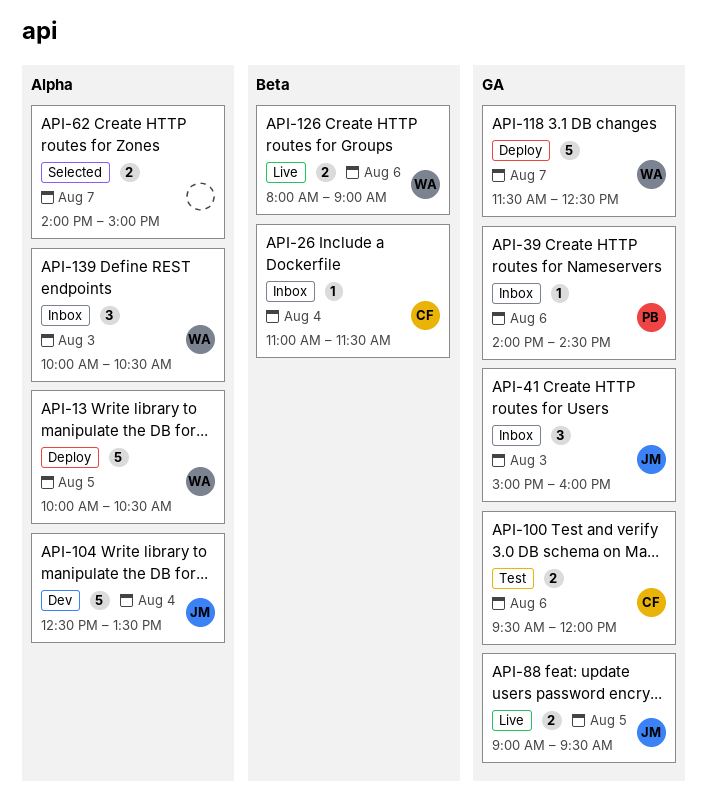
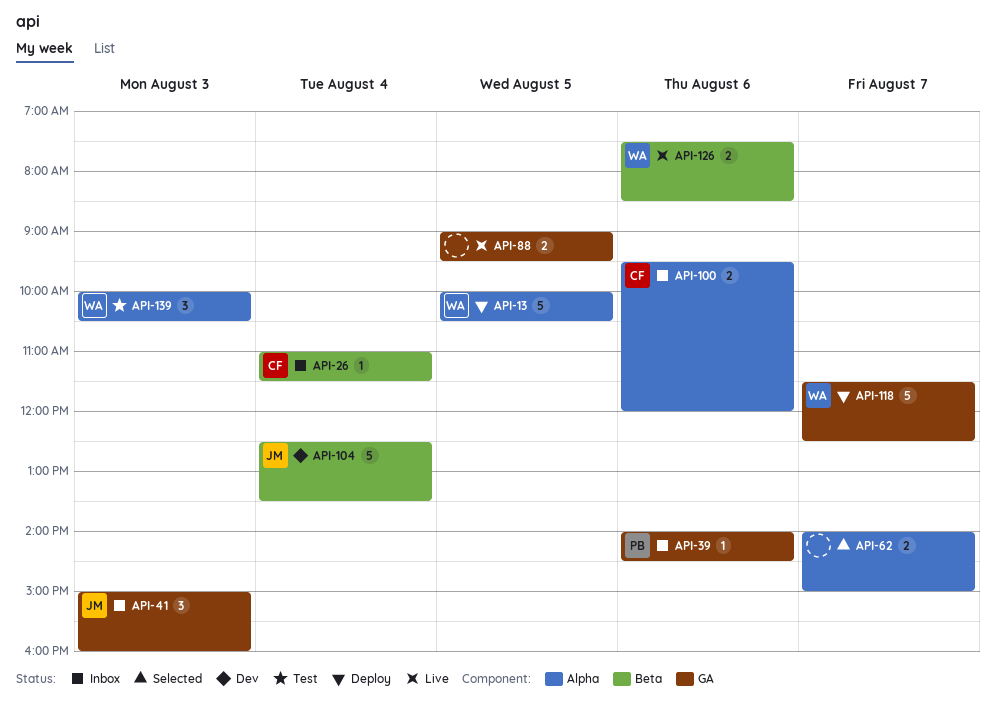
API-88, owner: JM -> none
API-100, status: Test -> Inbox
API-100, label: GA -> Alpha
API-104, label: Alpha -> Beta
API-126, begins: 08:00 -> 07:30
API-126, ends: 09:00 -> 08:30
API-139, status: Inbox -> Test

